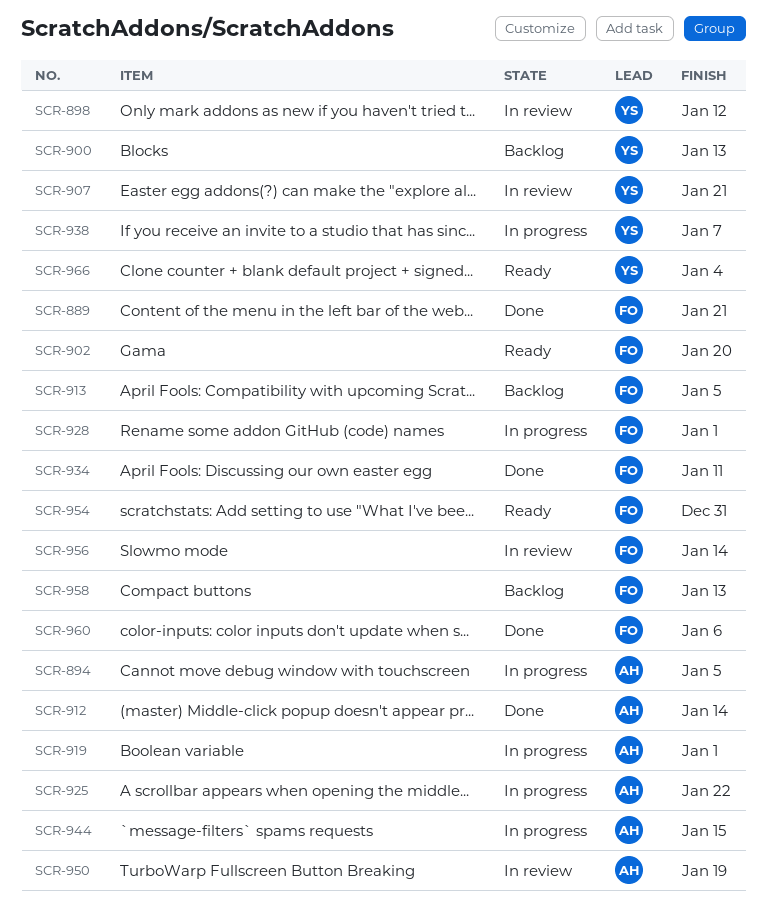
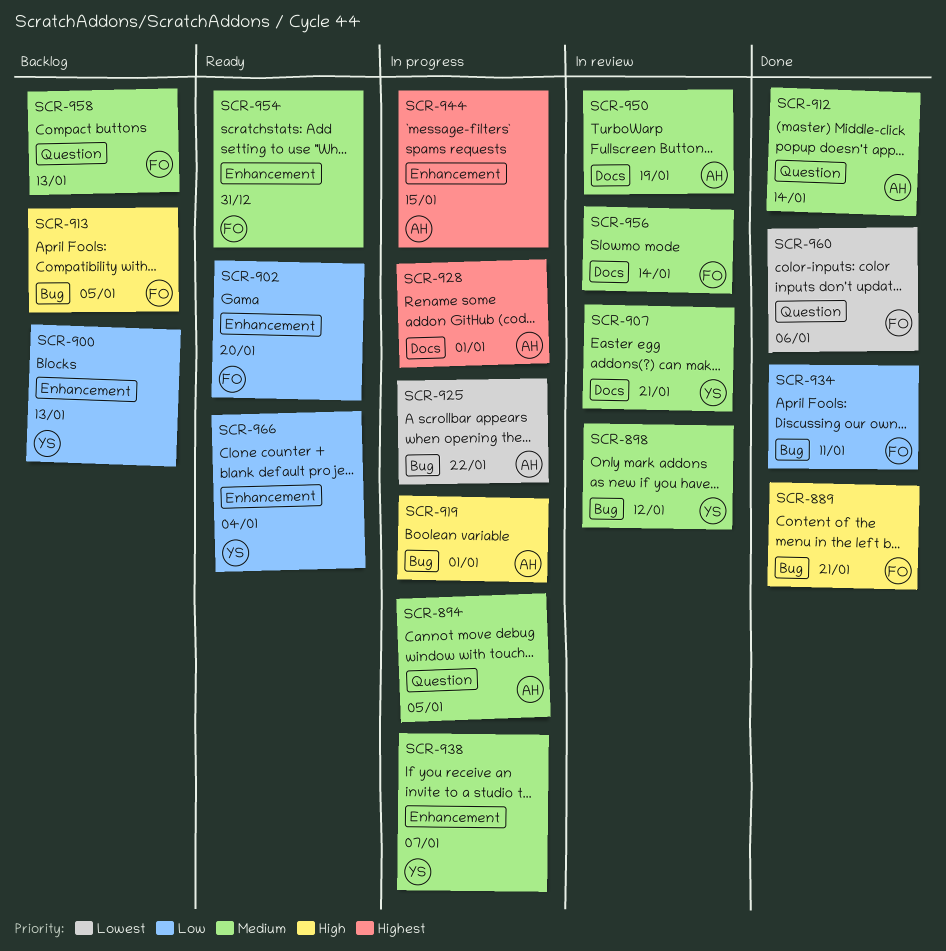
SCR-928, owner: FO -> AH

